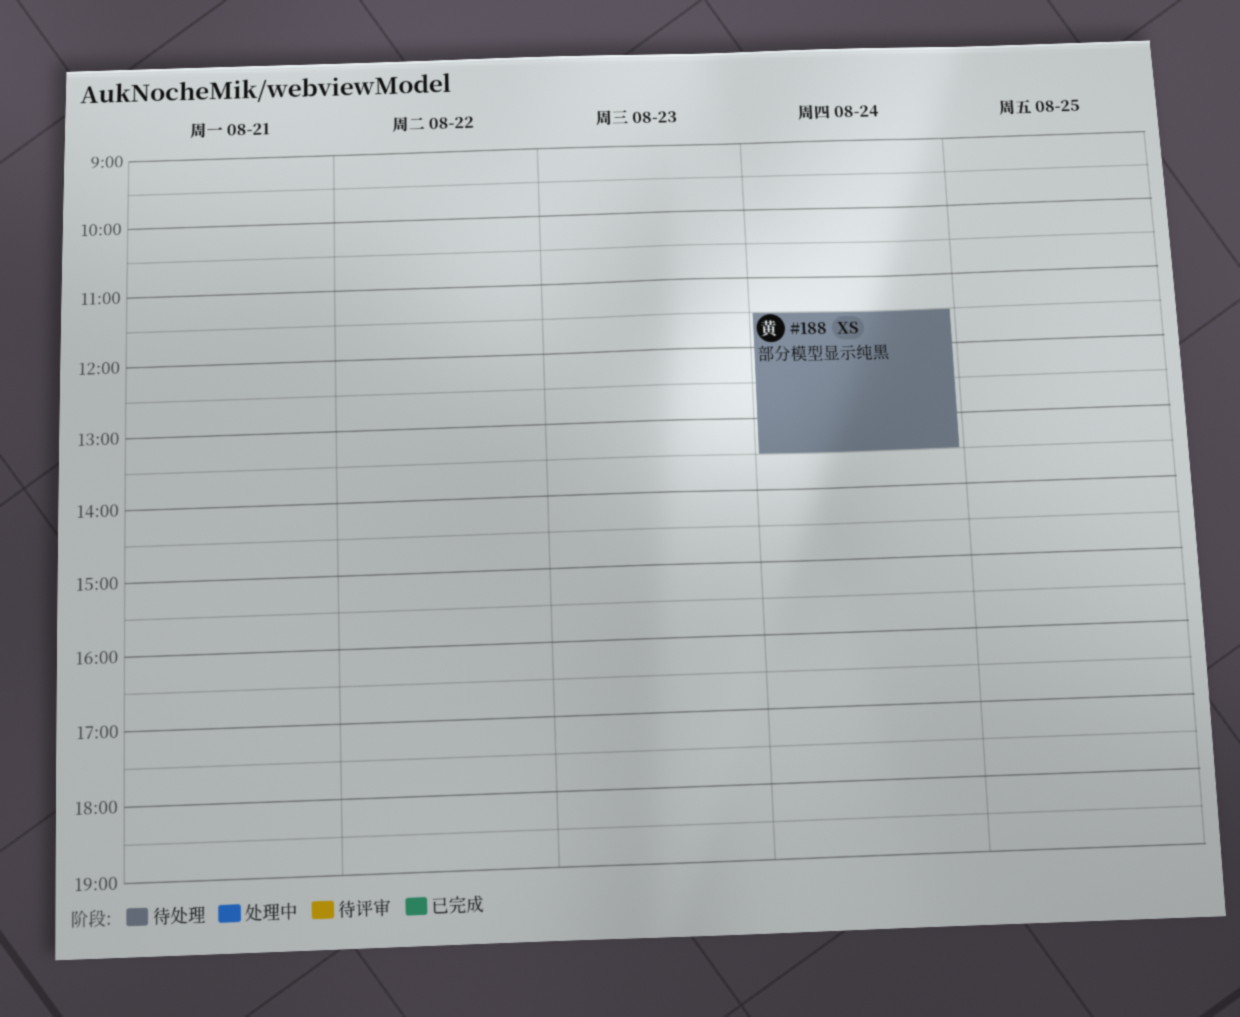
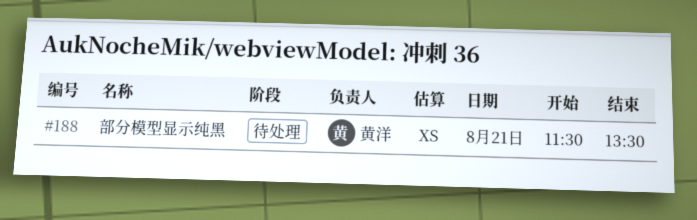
#188, day: Aug 24 -> Aug 21

